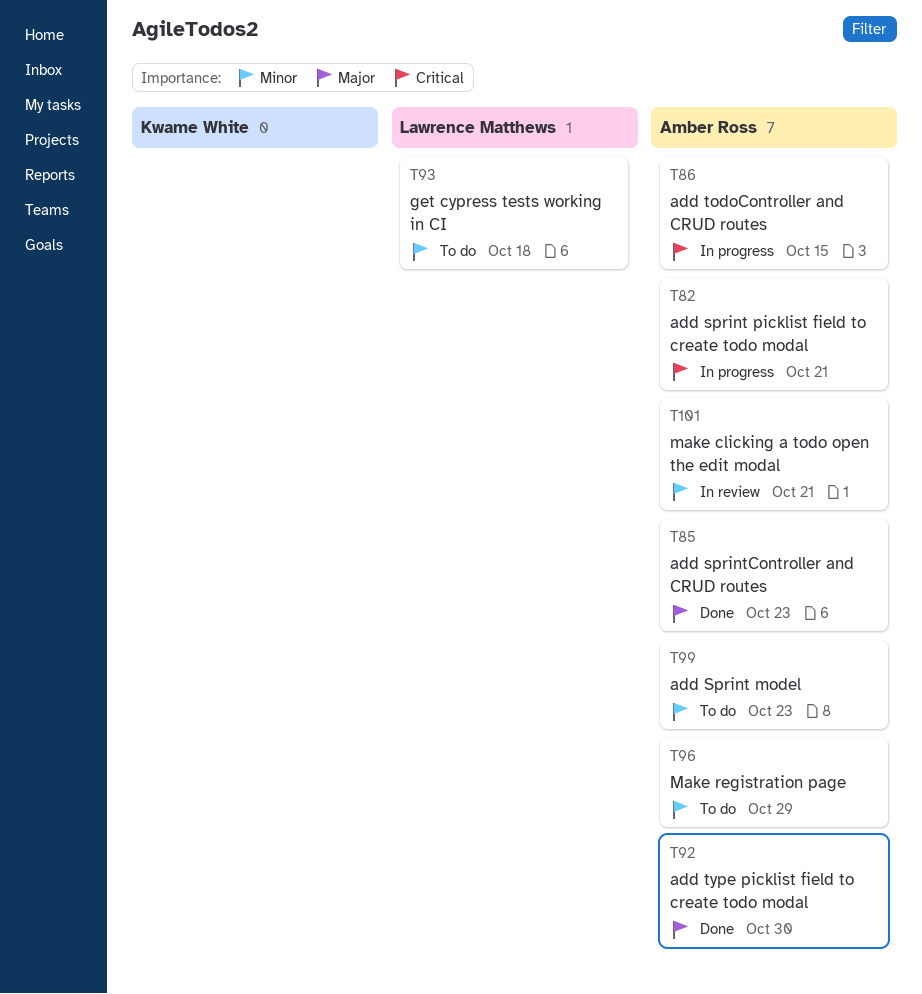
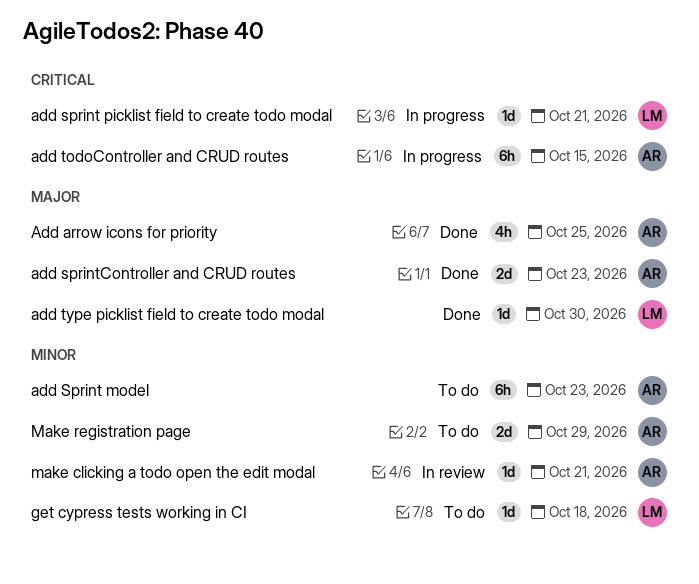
Add arrow icons for priority: none -> present
add sprint picklist field to create todo modal, owner: Amber Ross -> Lawrence Matthews
add type picklist field to create todo modal, owner: Amber Ross -> Lawrence Matthews

